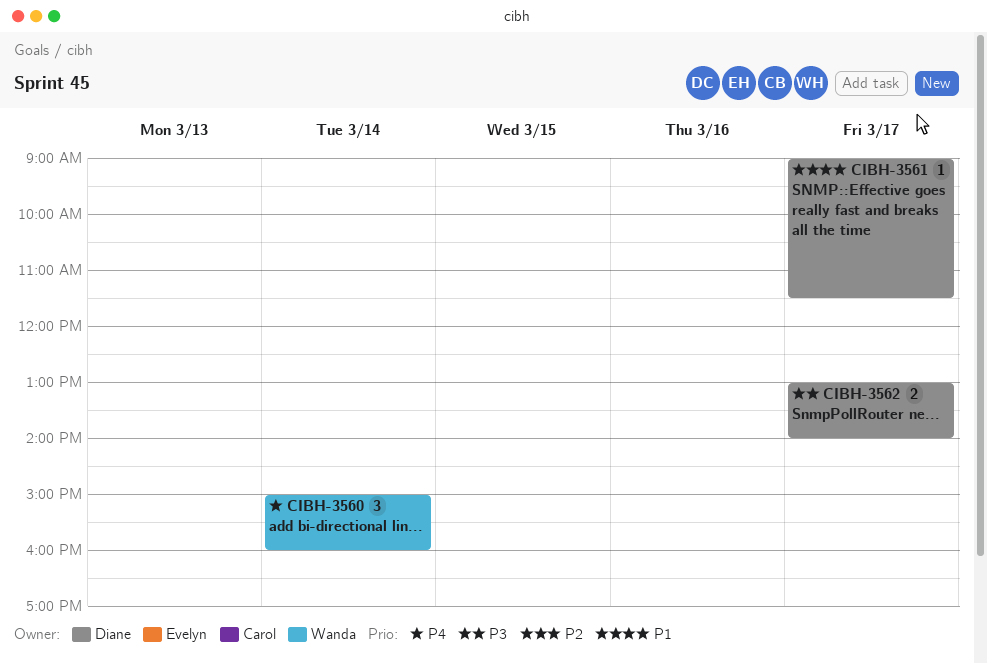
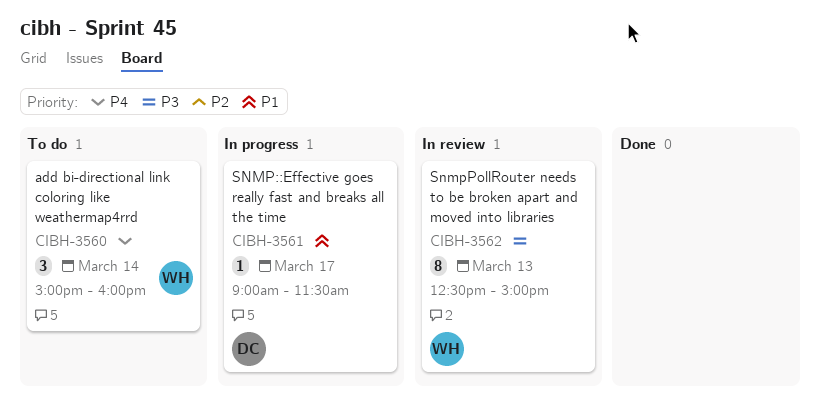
CIBH-3562, owner: Diane -> Wanda
CIBH-3562, estimate: 2 -> 8
CIBH-3562, day: Mar 17 -> Mar 13
CIBH-3562, begins: 13:00 -> 12:30
CIBH-3562, ends: 14:00 -> 15:00

